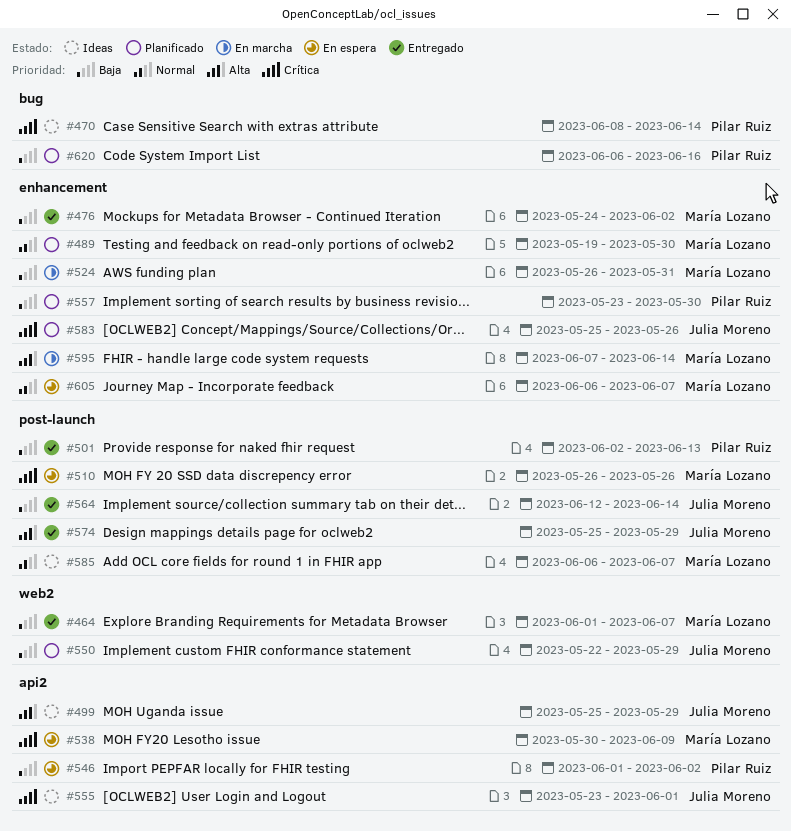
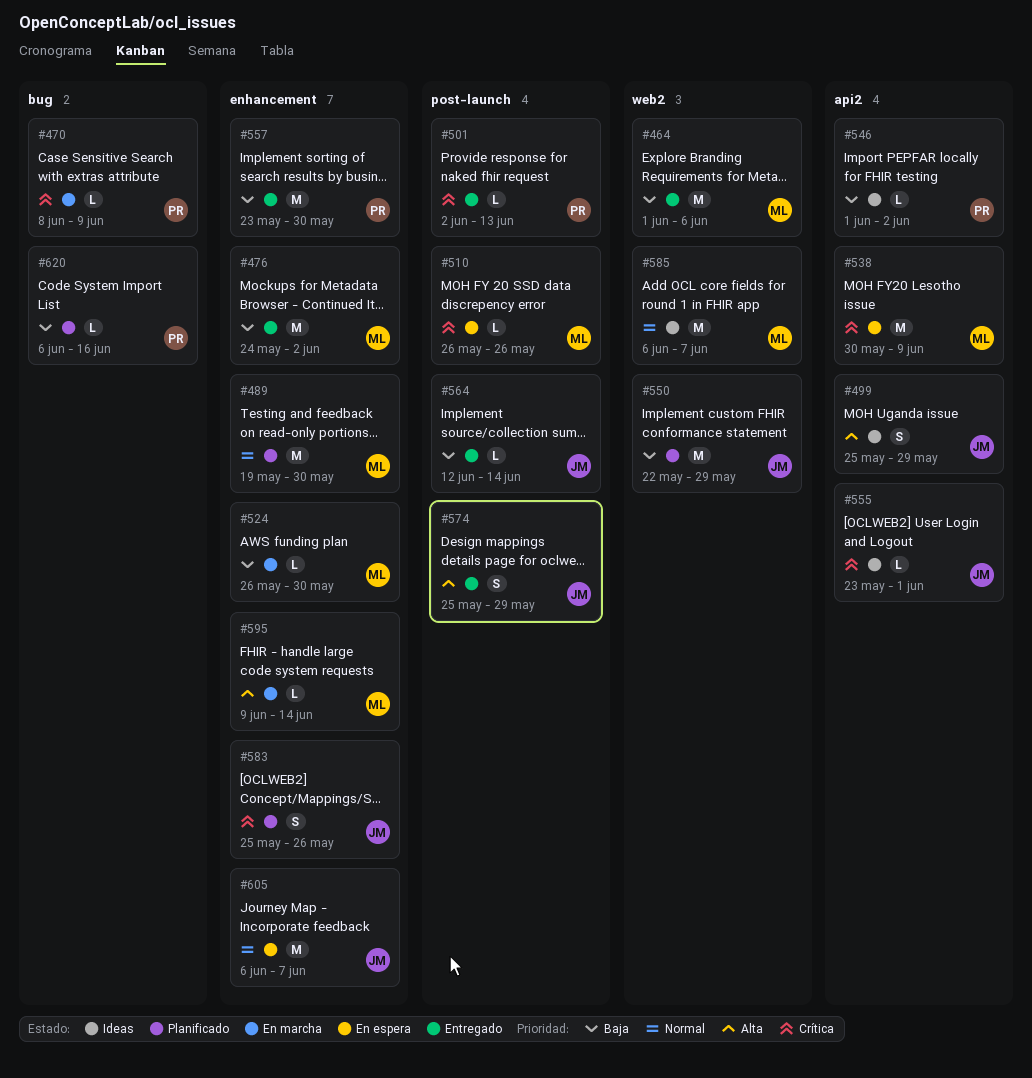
#464, due: Jun 7 -> Jun 6
#470, status: Ideas -> En marcha
#470, due: Jun 14 -> Jun 9
#501, priority: Baja -> Crítica
#524, due: May 31 -> May 30
#546, status: En espera -> Ideas
#557, status: Planificado -> Entregado
#585, label: post-launch -> web2
#595, start: Jun 7 -> Jun 9
#605, owner: María Lozano -> Julia Moreno

